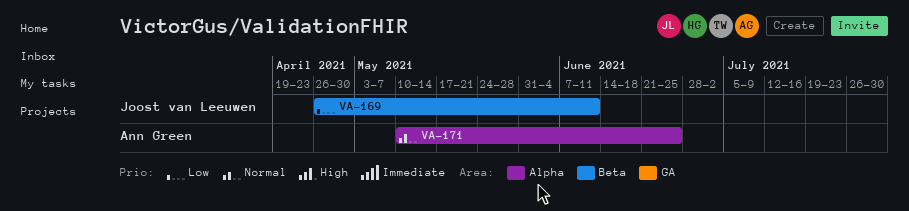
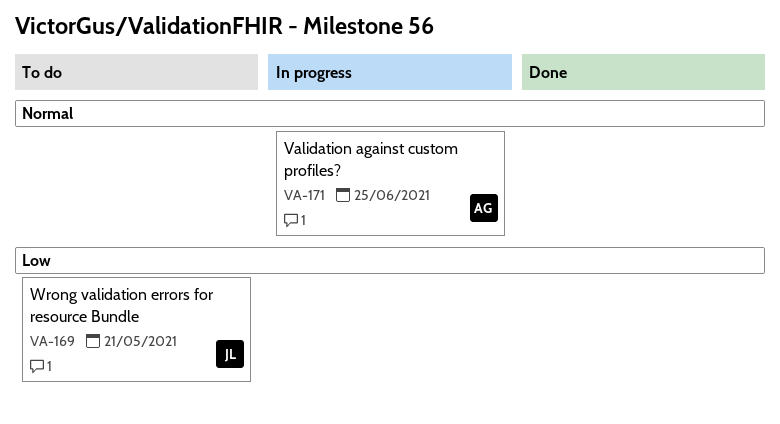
VA-169, due: Jun 11 -> May 21

